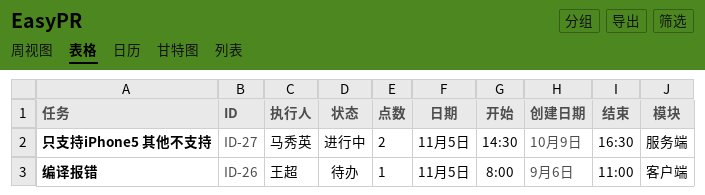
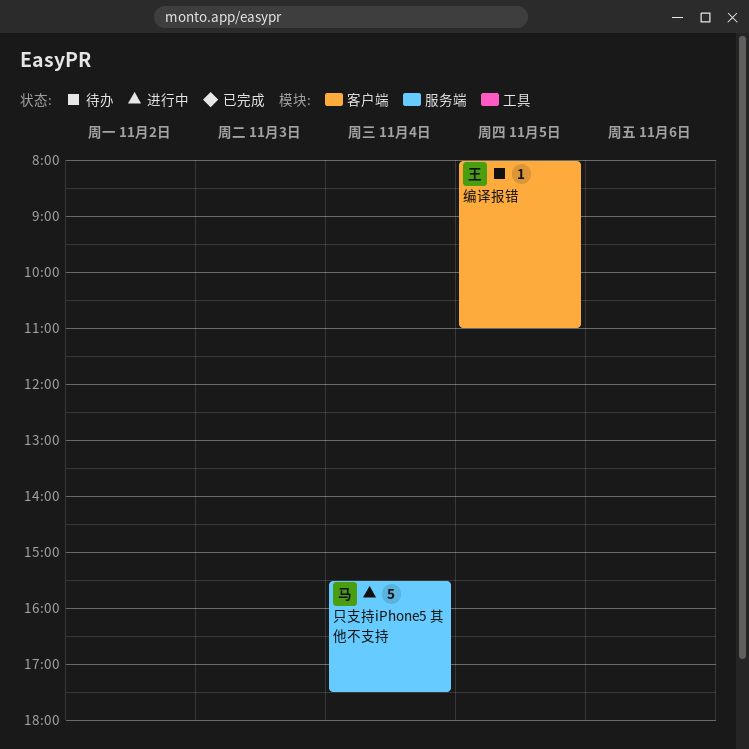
只支持iPhone5 其他不支持, estimate: 2 -> 5
只支持iPhone5 其他不支持, day: Nov 5 -> Nov 4
只支持iPhone5 其他不支持, begins: 14:30 -> 15:30
只支持iPhone5 其他不支持, ends: 16:30 -> 17:30

